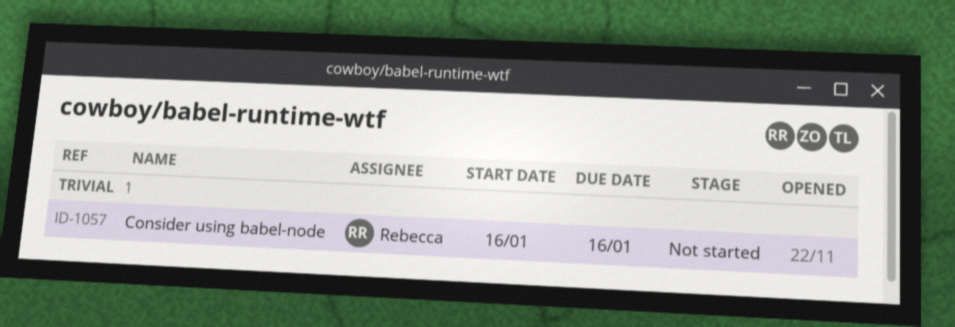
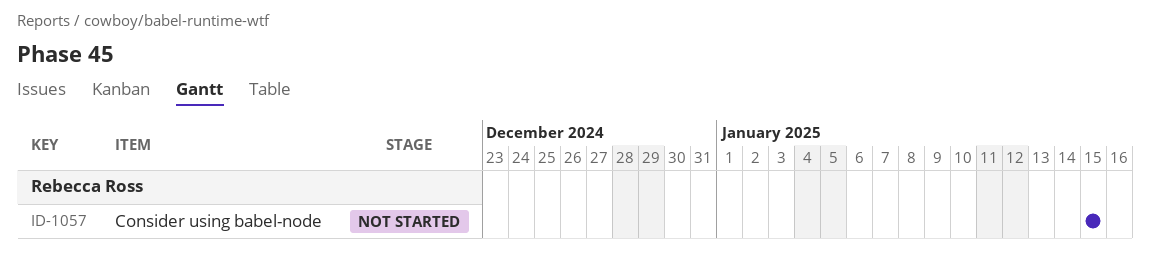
ID-1057, start: Jan 16 -> Jan 15
ID-1057, due: Jan 16 -> Jan 15

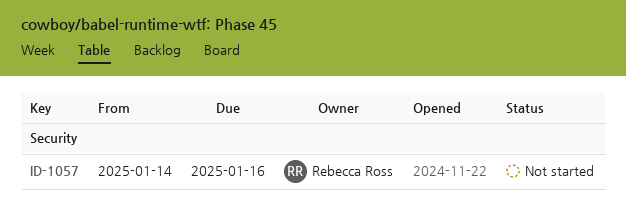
ID-1057, start: Jan 15 -> Jan 14
ID-1057, due: Jan 15 -> Jan 16

